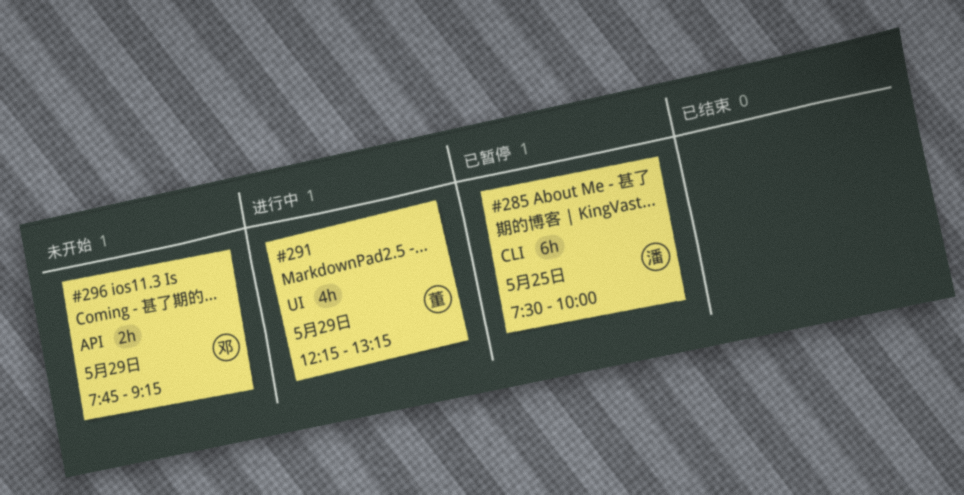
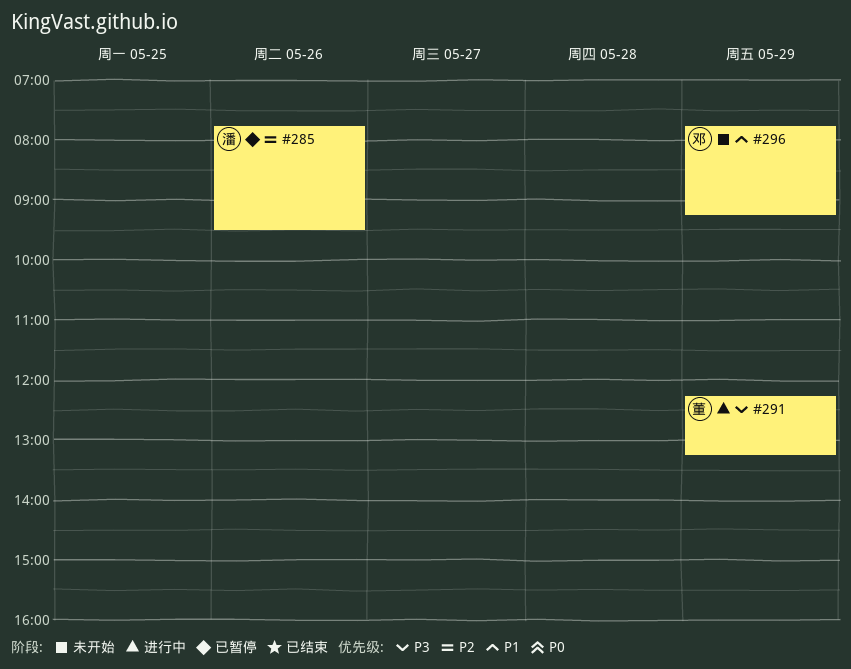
#285, day: May 25 -> May 26
#285, begins: 07:30 -> 07:45
#285, ends: 10:00 -> 09:30

